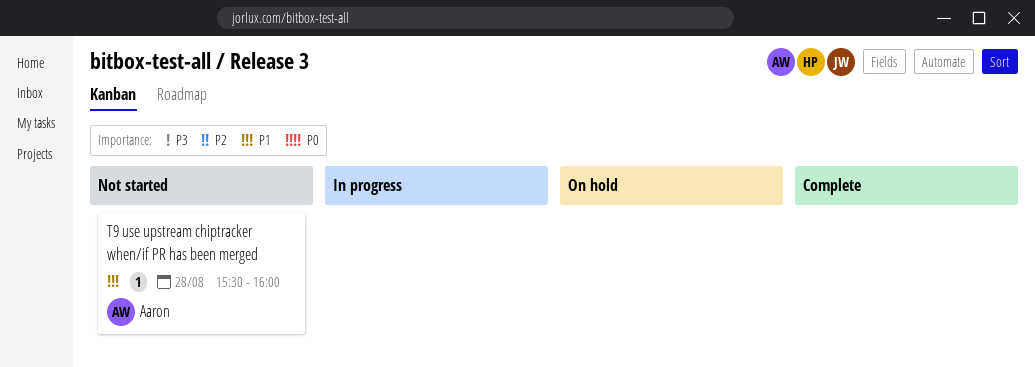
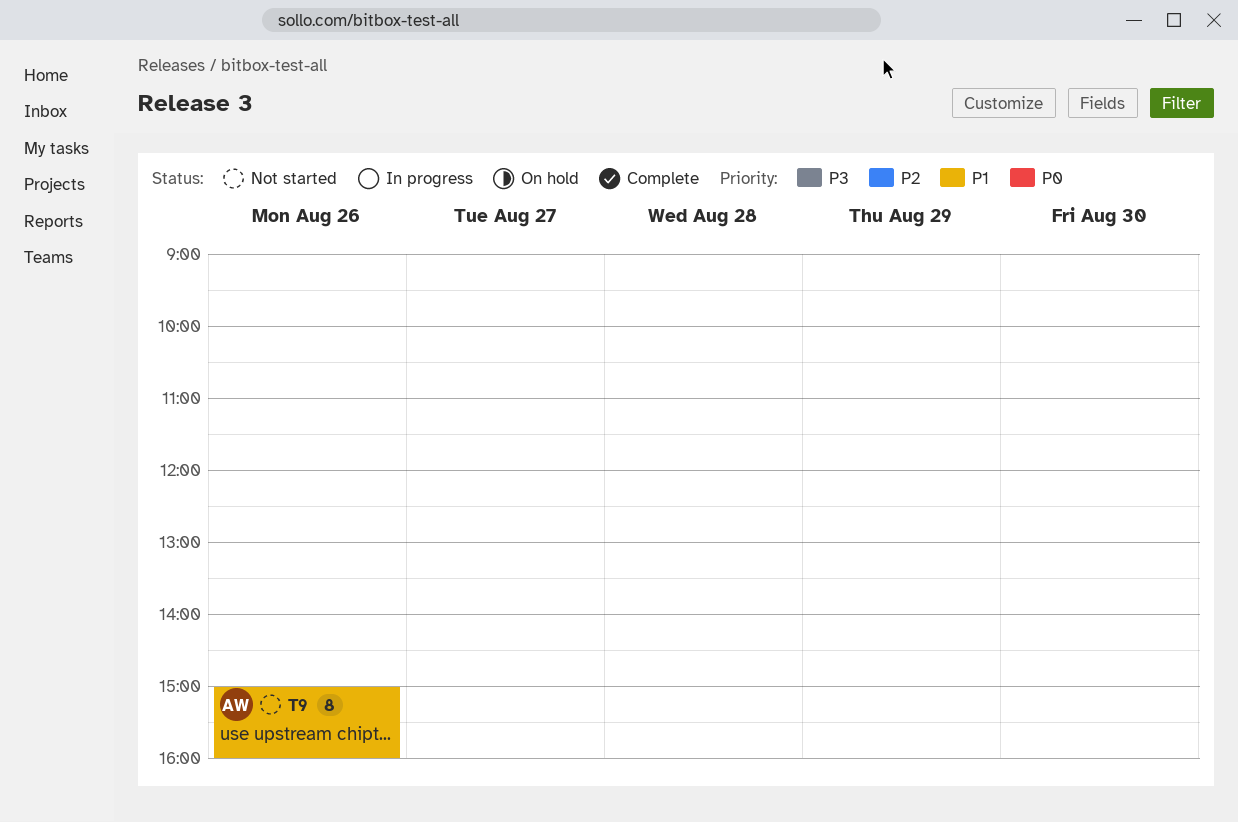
T9, estimate: 1 -> 8
T9, day: Aug 28 -> Aug 26
T9, begins: 15:30 -> 15:00

